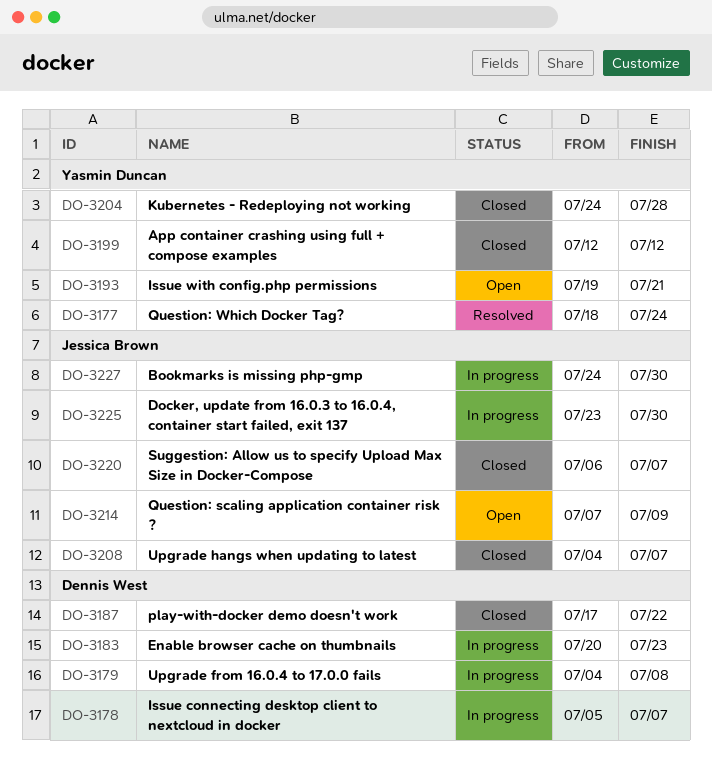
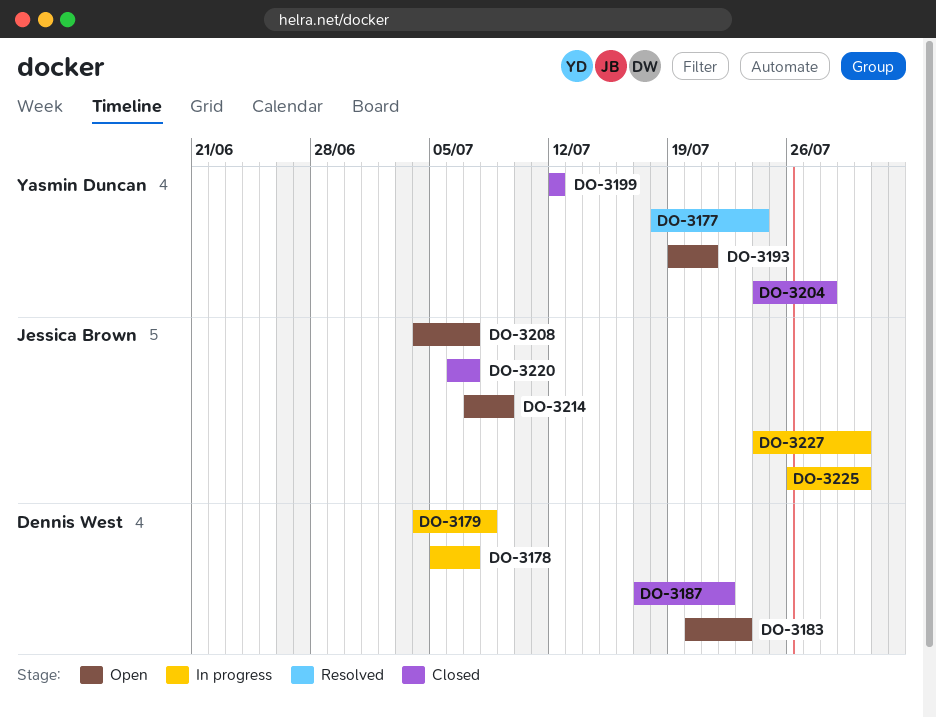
DO-3183, status: In progress -> Open
DO-3208, status: Closed -> Open
DO-3225, start: Jul 23 -> Jul 26

